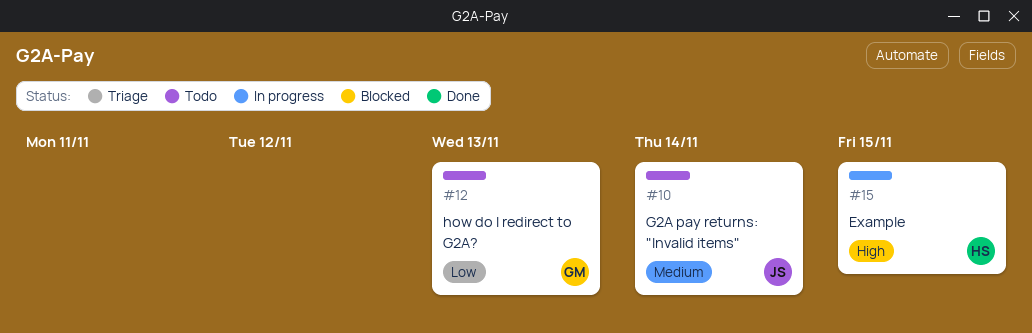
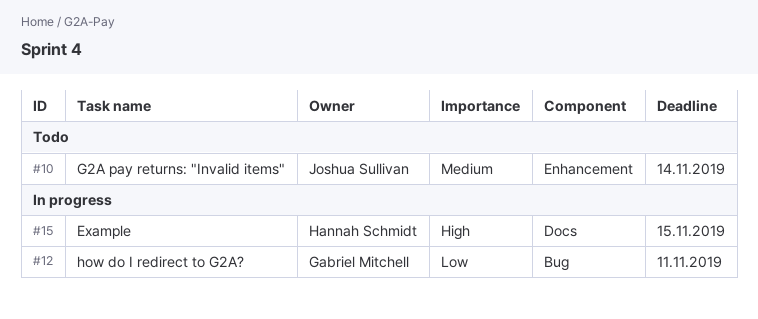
#12, status: Todo -> In progress
#12, due: Nov 13 -> Nov 11

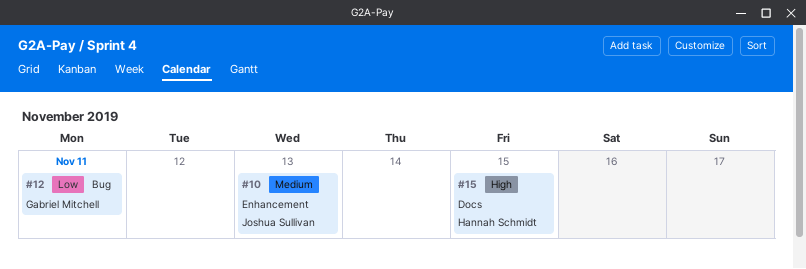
#10, due: Nov 14 -> Nov 13

